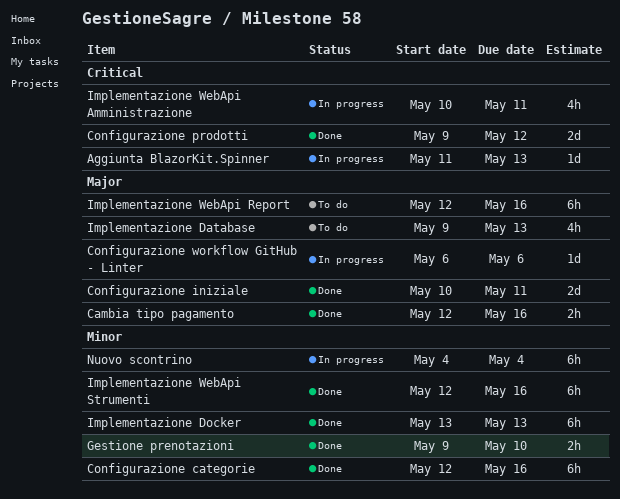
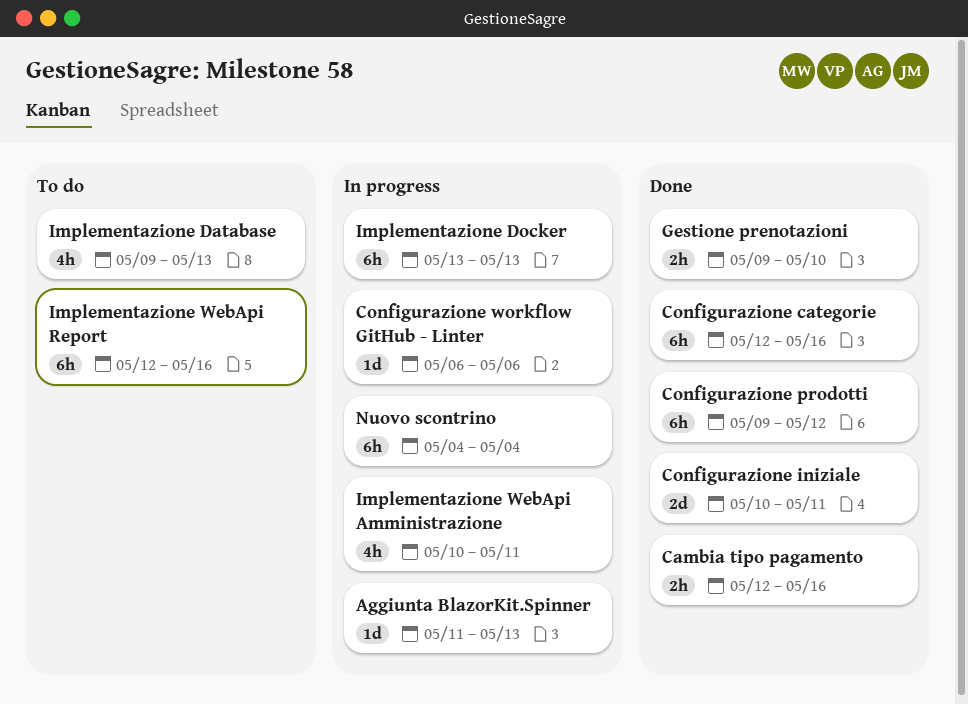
Configurazione prodotti, estimate: 2d -> 6h
Implementazione Docker, status: Done -> In progress
Implementazione WebApi Strumenti: present -> none

